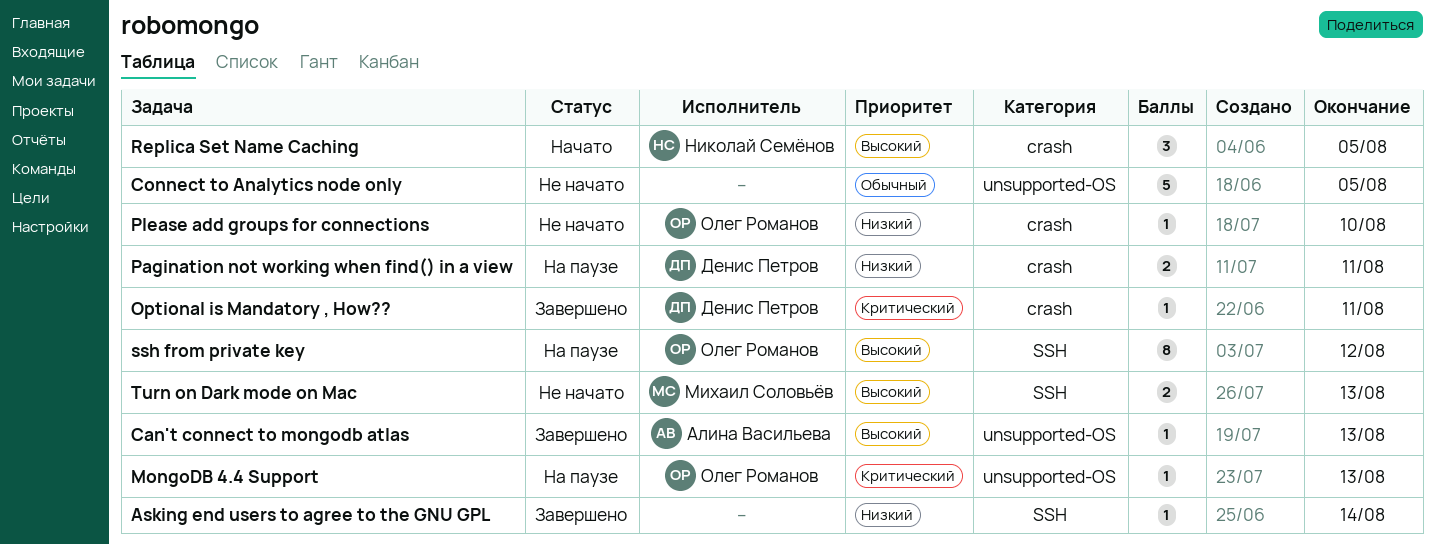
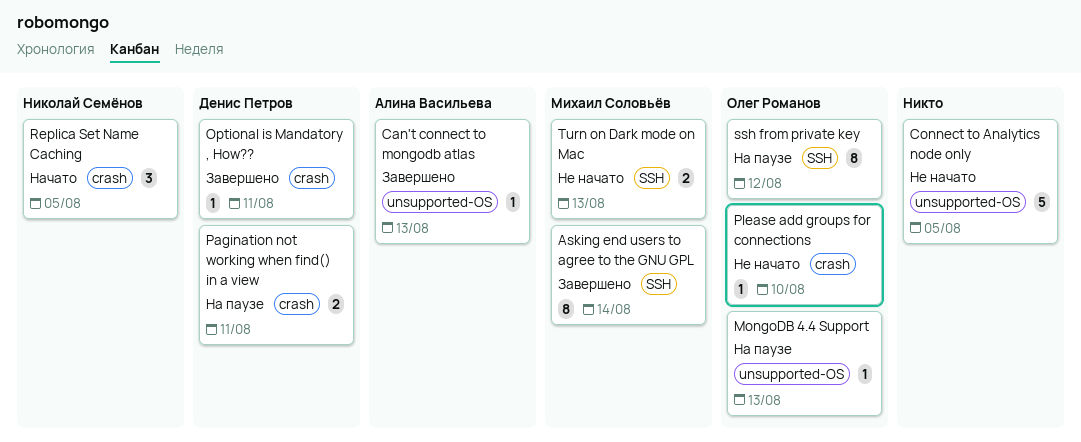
Asking end users to agree to the GNU GPL, owner: none -> Михаил Соловьёв
Asking end users to agree to the GNU GPL, estimate: 1 -> 8

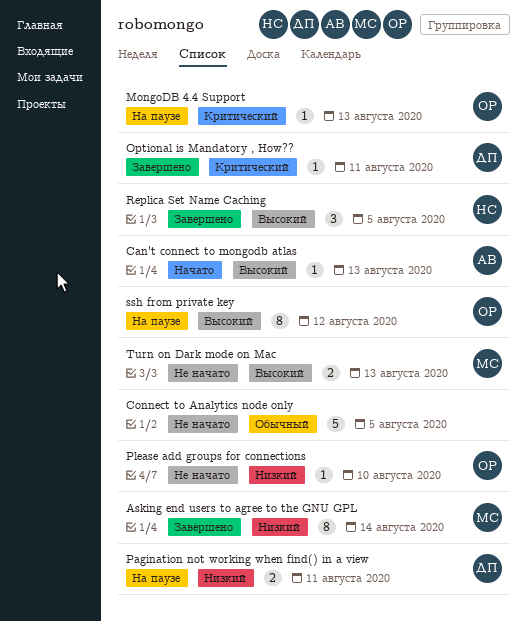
Can't connect to mongodb atlas, status: Завершено -> Начато
Replica Set Name Caching, status: Начато -> Завершено

